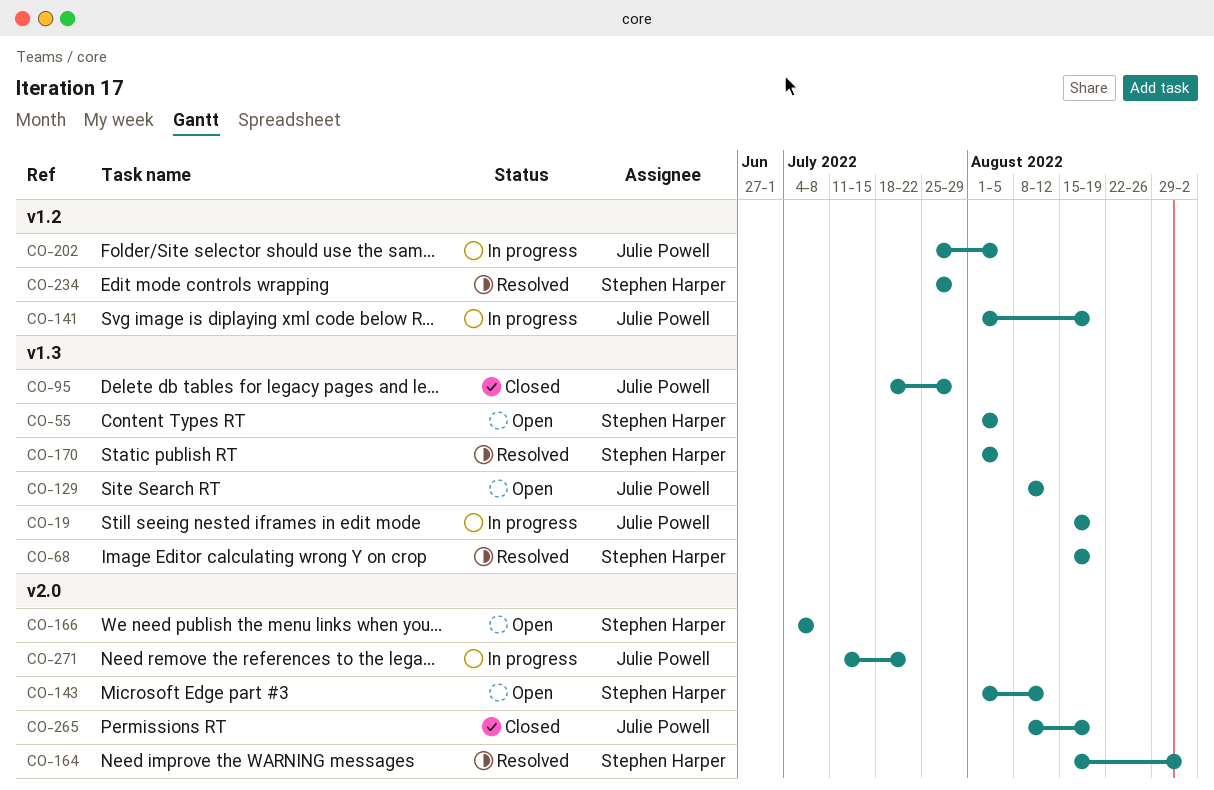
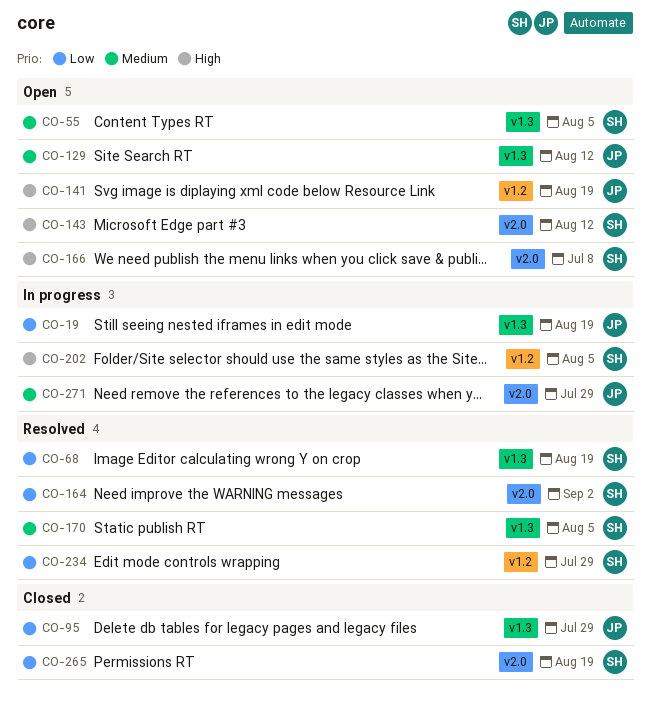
CO-141, status: In progress -> Open
CO-202, owner: Julie Powell -> Stephen Harper
CO-265, owner: Julie Powell -> Stephen Harper
CO-271, due: Jul 22 -> Jul 29

